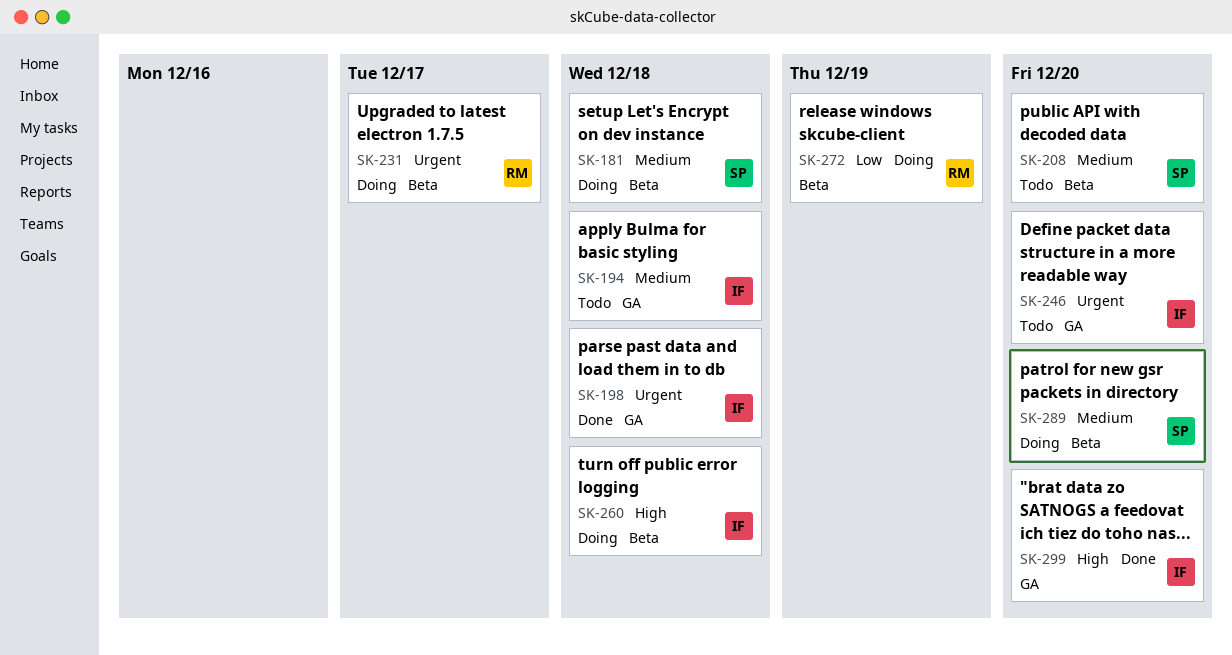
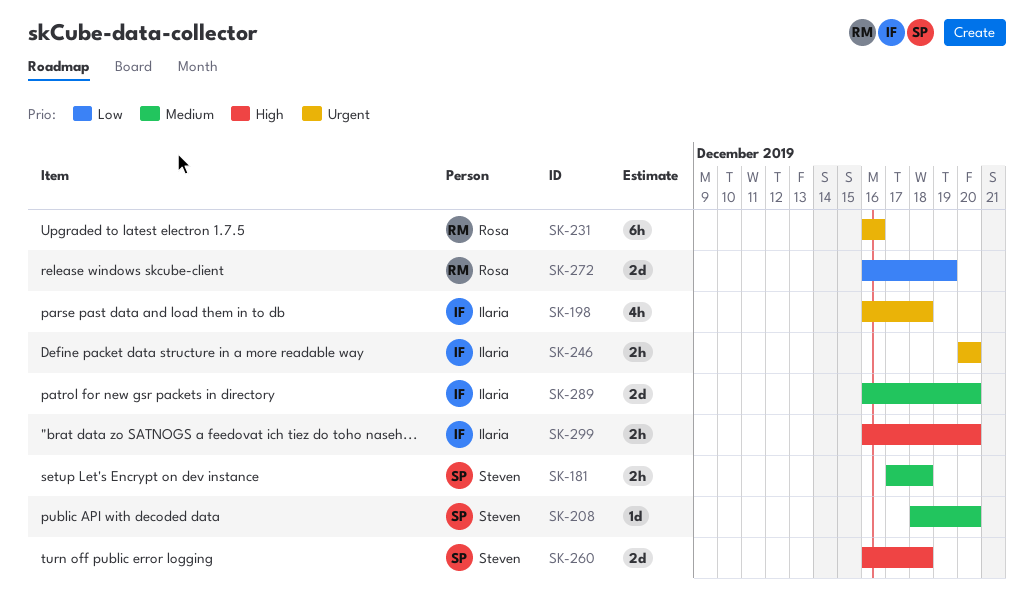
SK-194: present -> none
SK-231, due: Dec 17 -> Dec 16
SK-260, owner: Ilaria -> Steven
SK-289, owner: Steven -> Ilaria

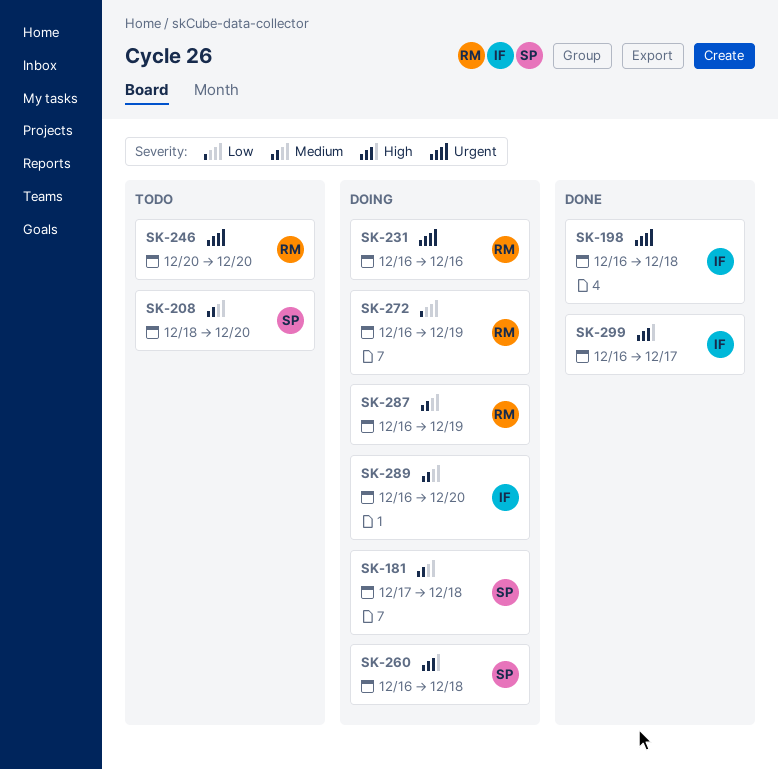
SK-246, owner: Ilaria -> Rosa
SK-287: none -> present
SK-299, due: Dec 20 -> Dec 17

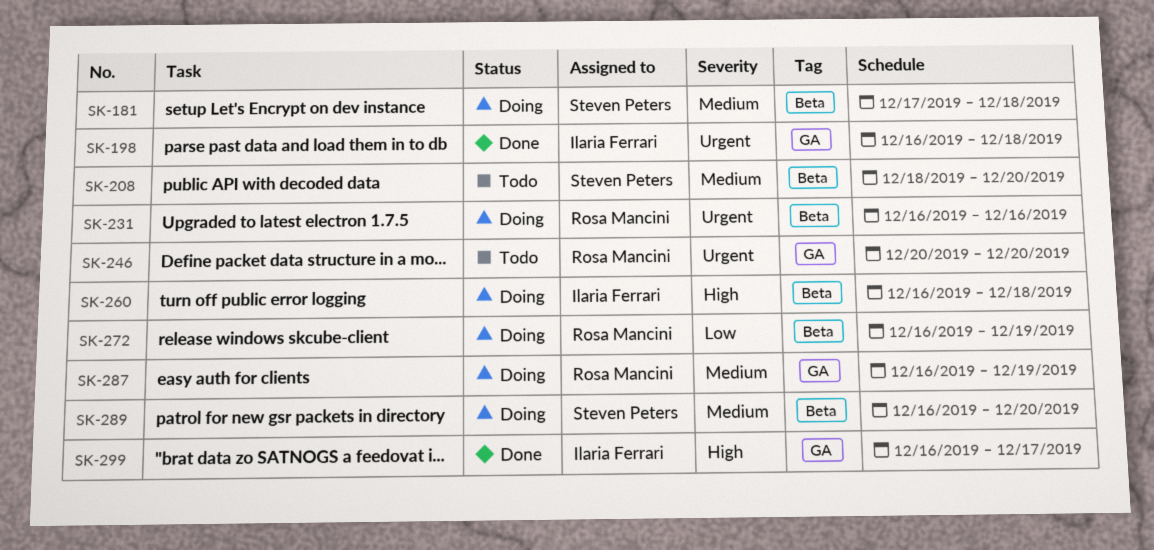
SK-260, owner: Steven Peters -> Ilaria Ferrari
SK-289, owner: Ilaria Ferrari -> Steven Peters

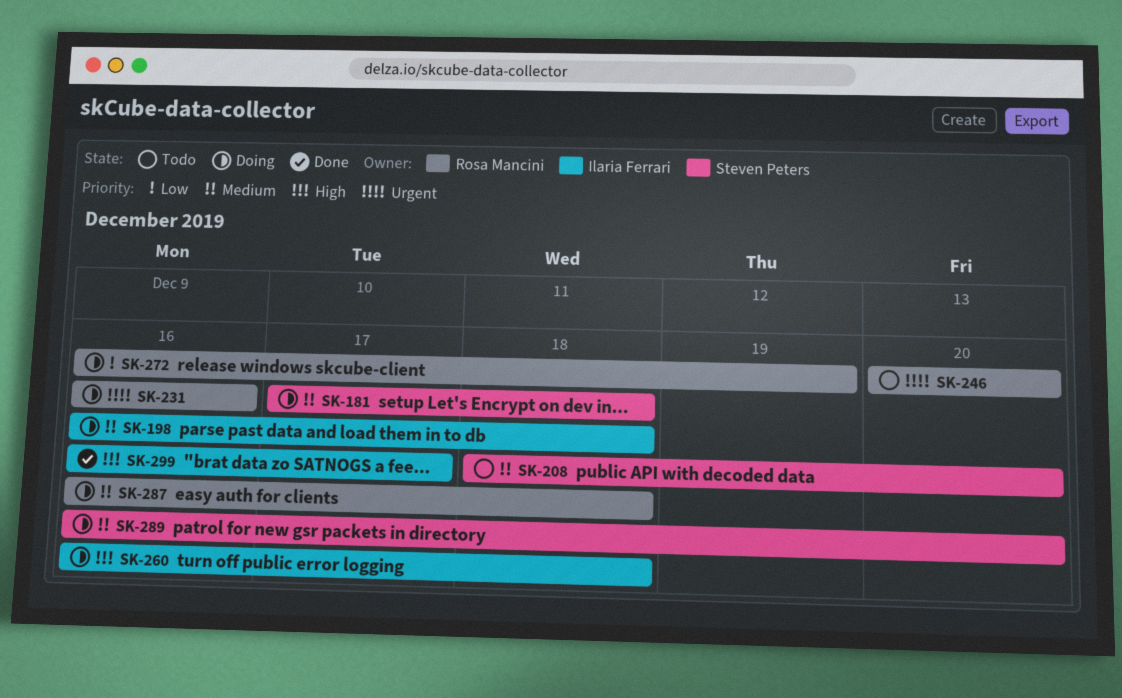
SK-198, status: Done -> Doing
SK-198, priority: Urgent -> Medium
SK-287, due: Dec 19 -> Dec 18

